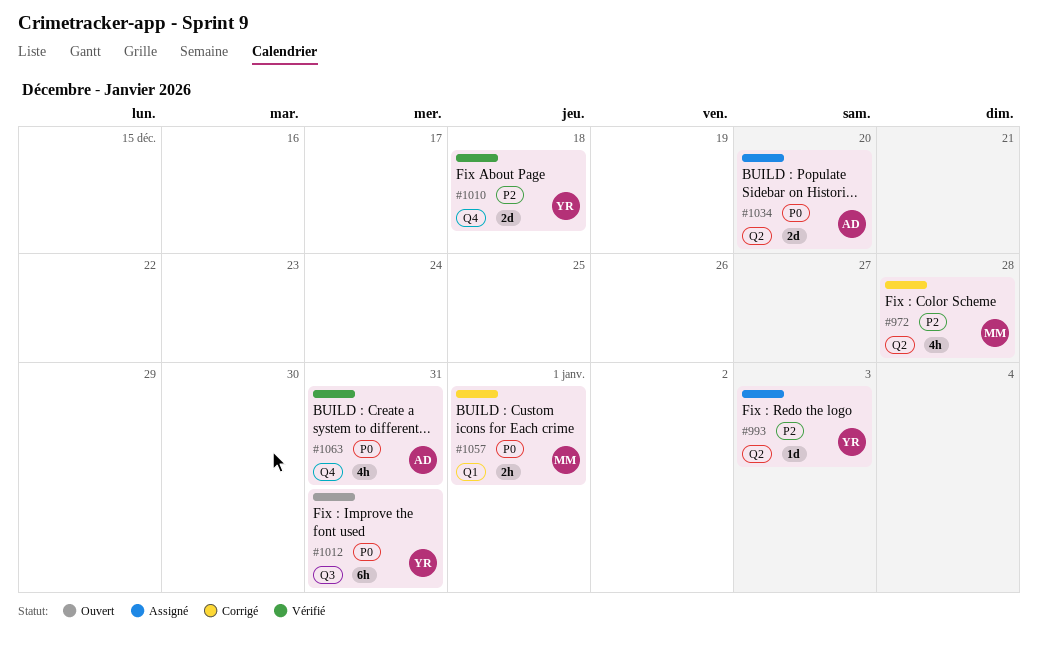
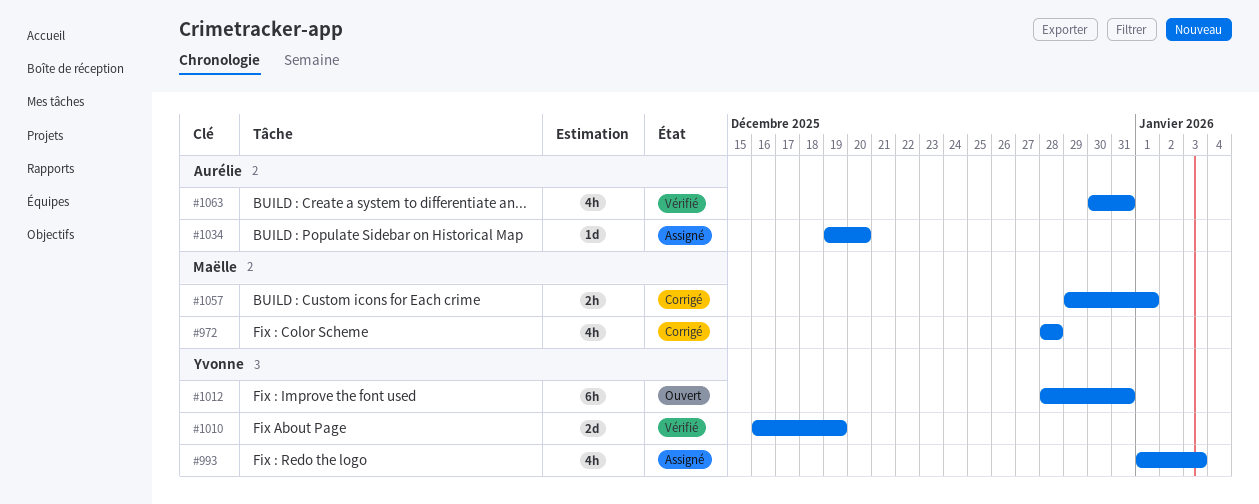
#993, estimate: 1d -> 4h
#1010, due: Dec 18 -> Dec 19
#1034, estimate: 2d -> 1d

